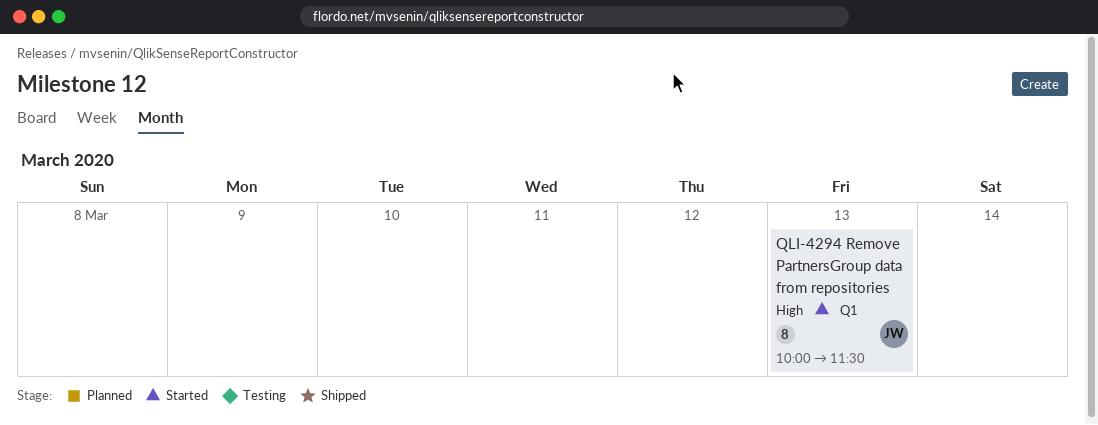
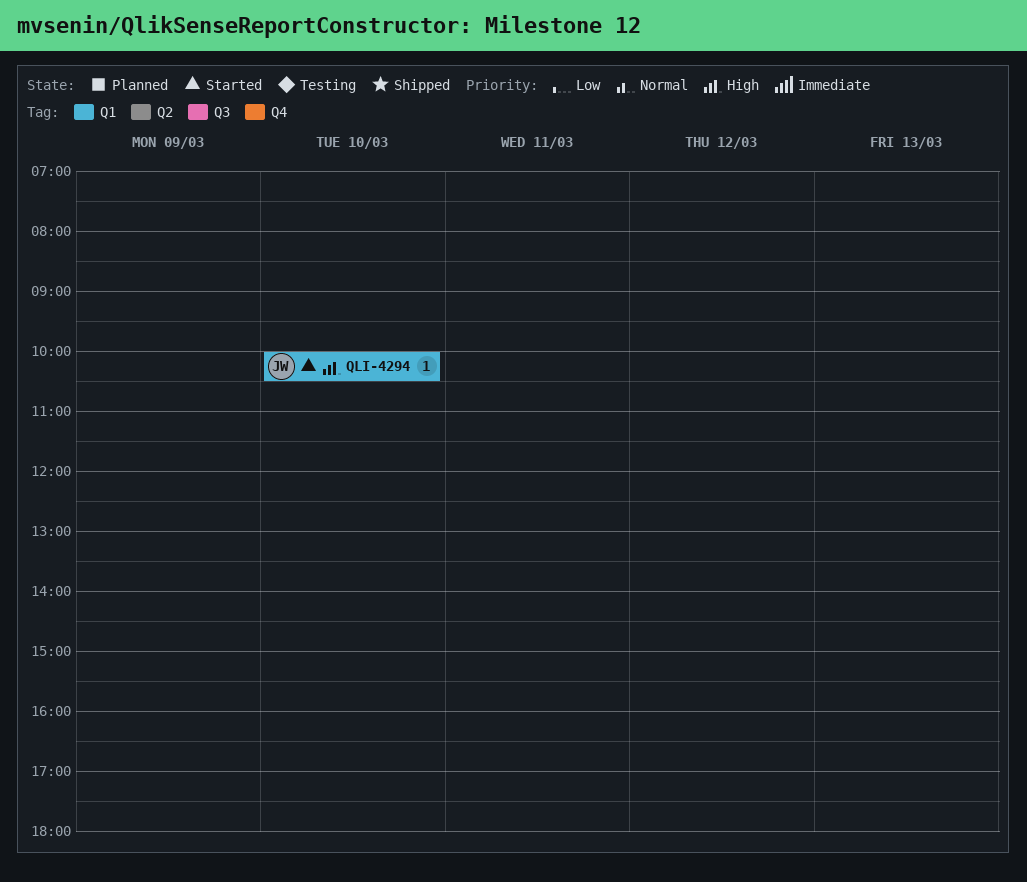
QLI-4294, estimate: 8 -> 1
QLI-4294, day: Mar 13 -> Mar 10
QLI-4294, ends: 11:30 -> 10:30

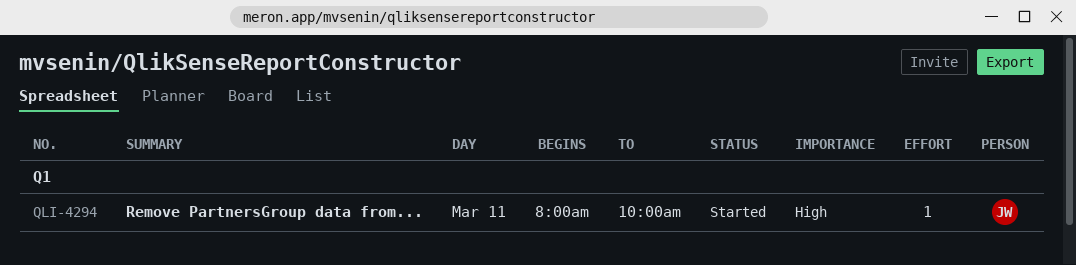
QLI-4294, day: Mar 10 -> Mar 11
QLI-4294, begins: 10:00 -> 08:00
QLI-4294, ends: 10:30 -> 10:00

